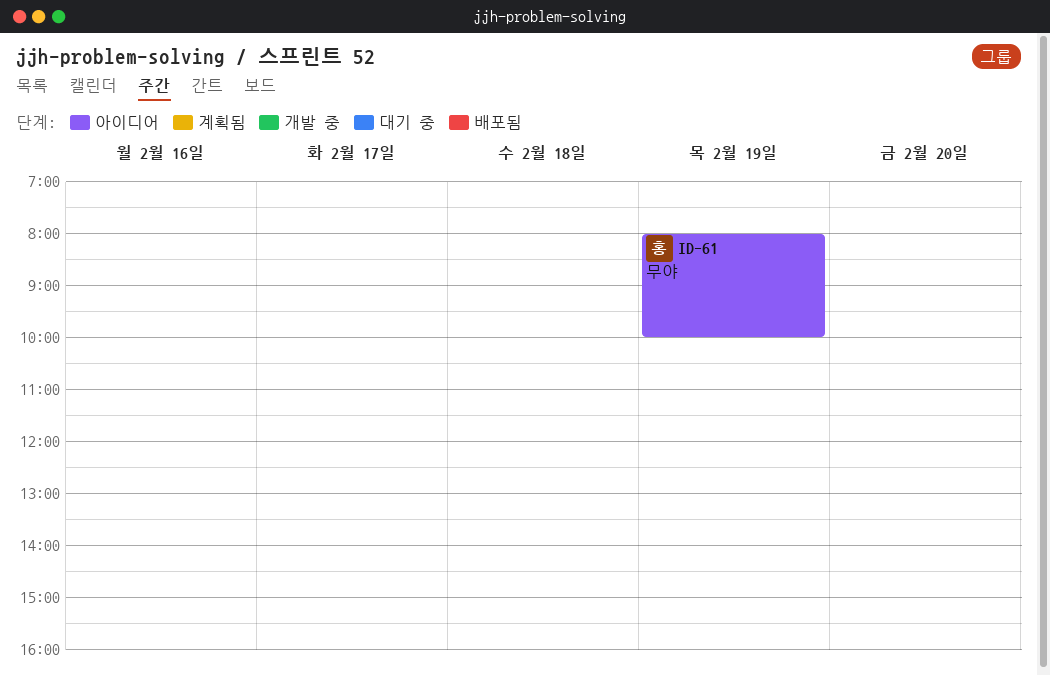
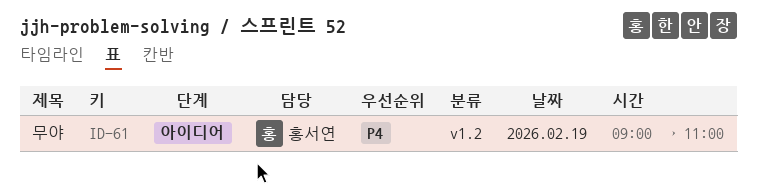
ID-61, begins: 08:00 -> 09:00
ID-61, ends: 10:00 -> 11:00

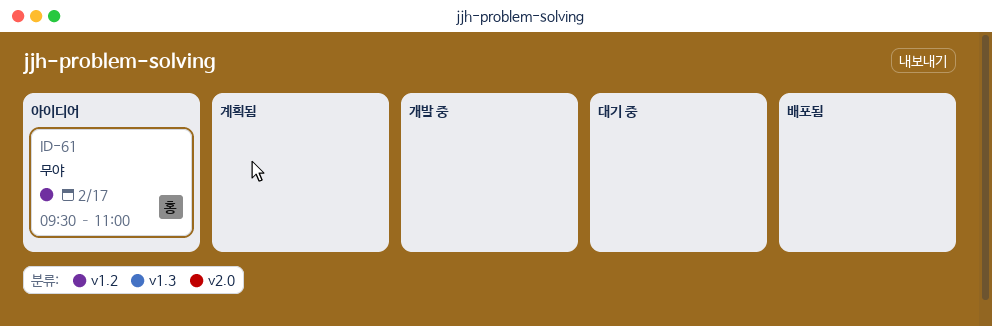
ID-61, day: Feb 19 -> Feb 17
ID-61, begins: 09:00 -> 09:30

